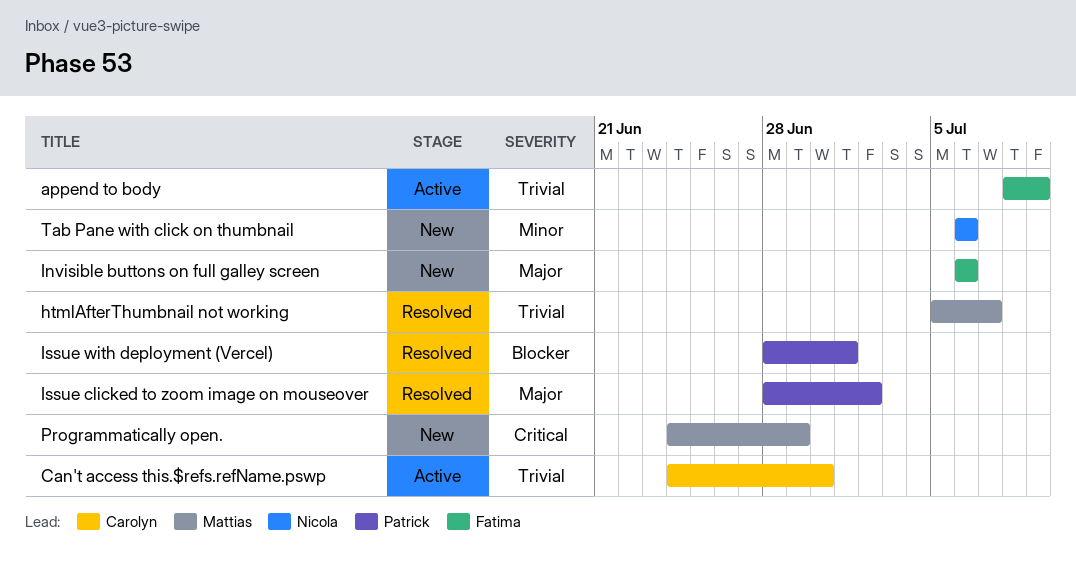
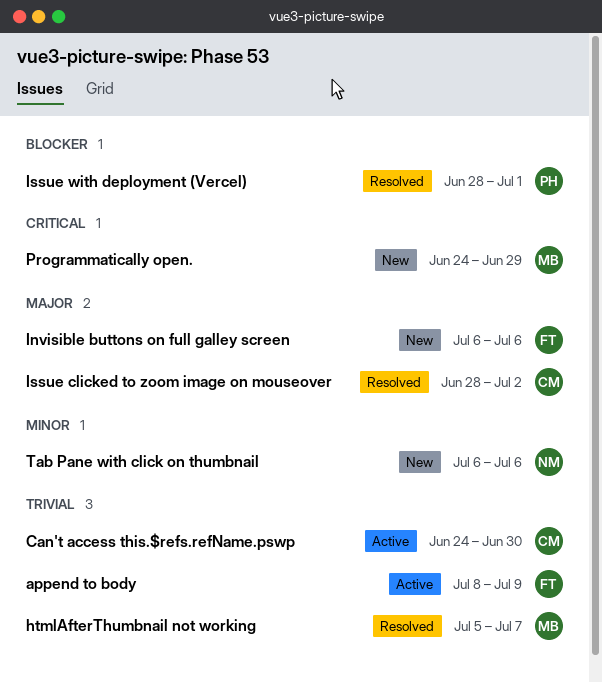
Issue clicked to zoom image on mouseover, owner: Patrick -> Carolyn

